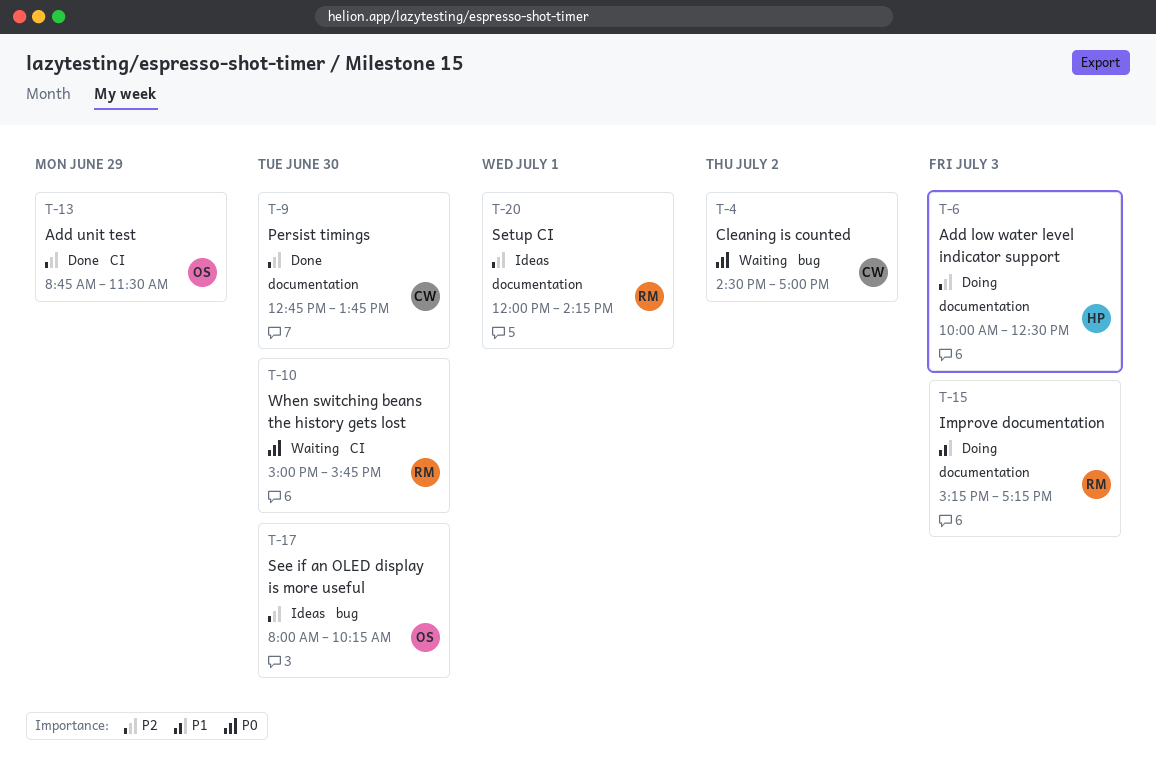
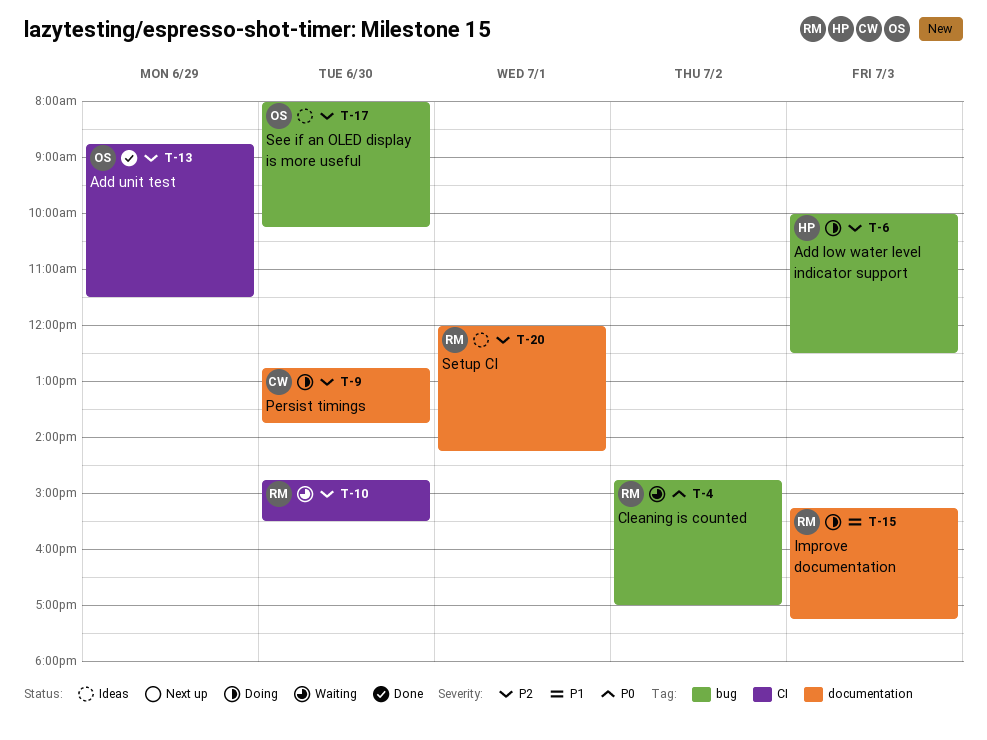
T-4, owner: CW -> RM
T-4, begins: 14:30 -> 14:45
T-6, label: documentation -> bug
T-9, status: Done -> Doing
T-10, priority: P0 -> P2
T-10, begins: 15:00 -> 14:45
T-10, ends: 15:45 -> 15:30

